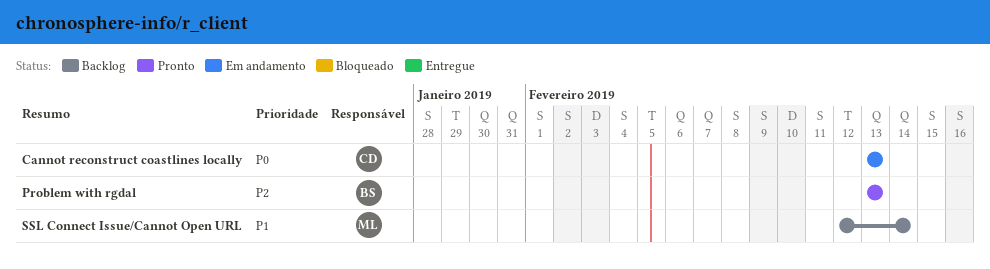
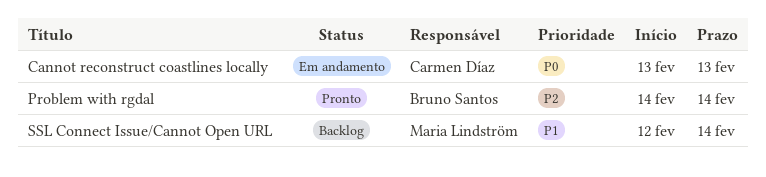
Problem with rgdal, start: Feb 13 -> Feb 14
Problem with rgdal, due: Feb 13 -> Feb 14

